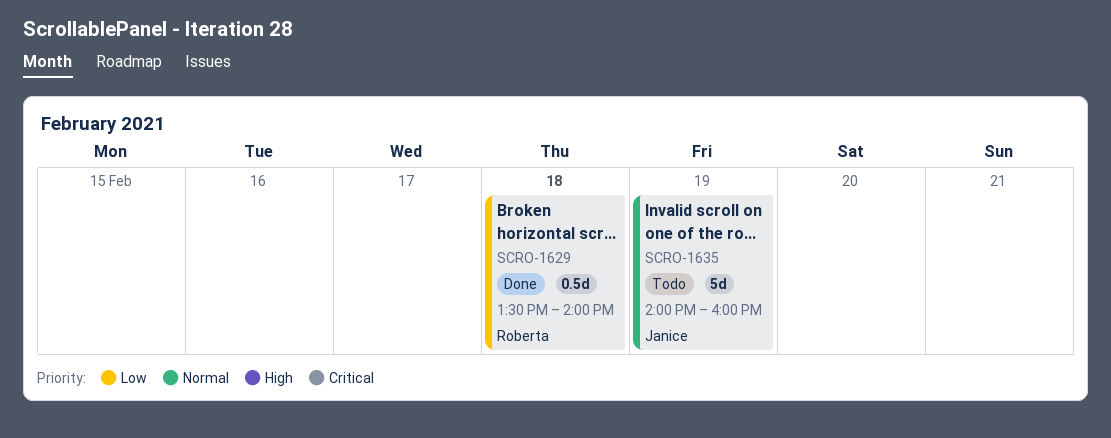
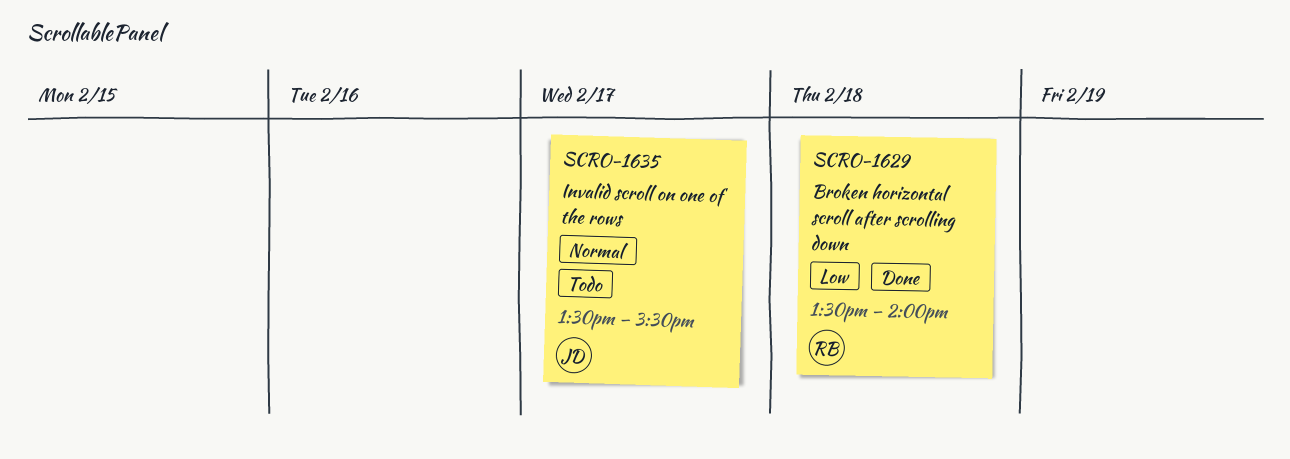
SCRO-1635, day: Feb 19 -> Feb 17
SCRO-1635, begins: 14:00 -> 13:30
SCRO-1635, ends: 16:00 -> 15:30

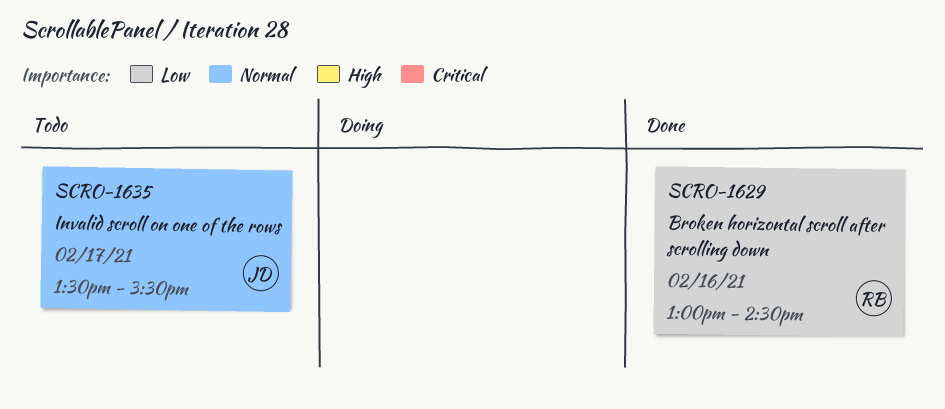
SCRO-1629, day: Feb 18 -> Feb 16
SCRO-1629, begins: 13:30 -> 13:00
SCRO-1629, ends: 14:00 -> 14:30

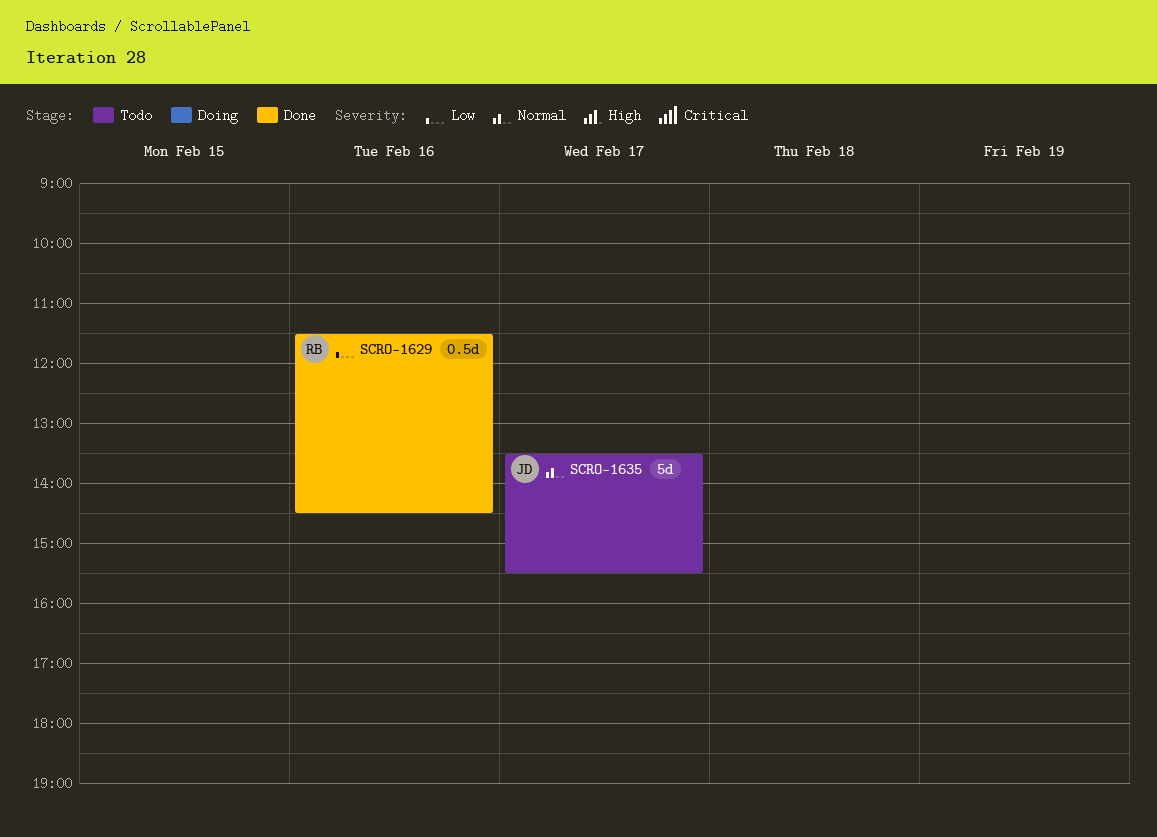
SCRO-1629, begins: 13:00 -> 11:30

